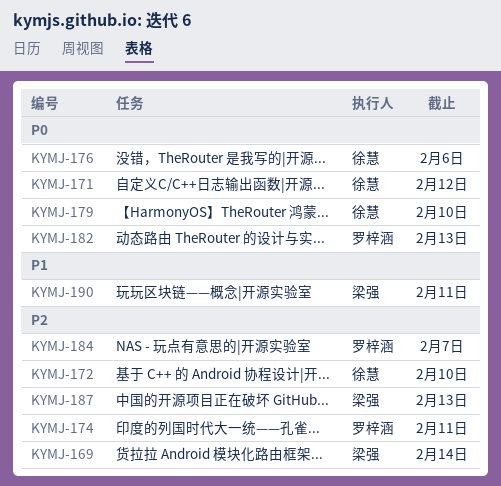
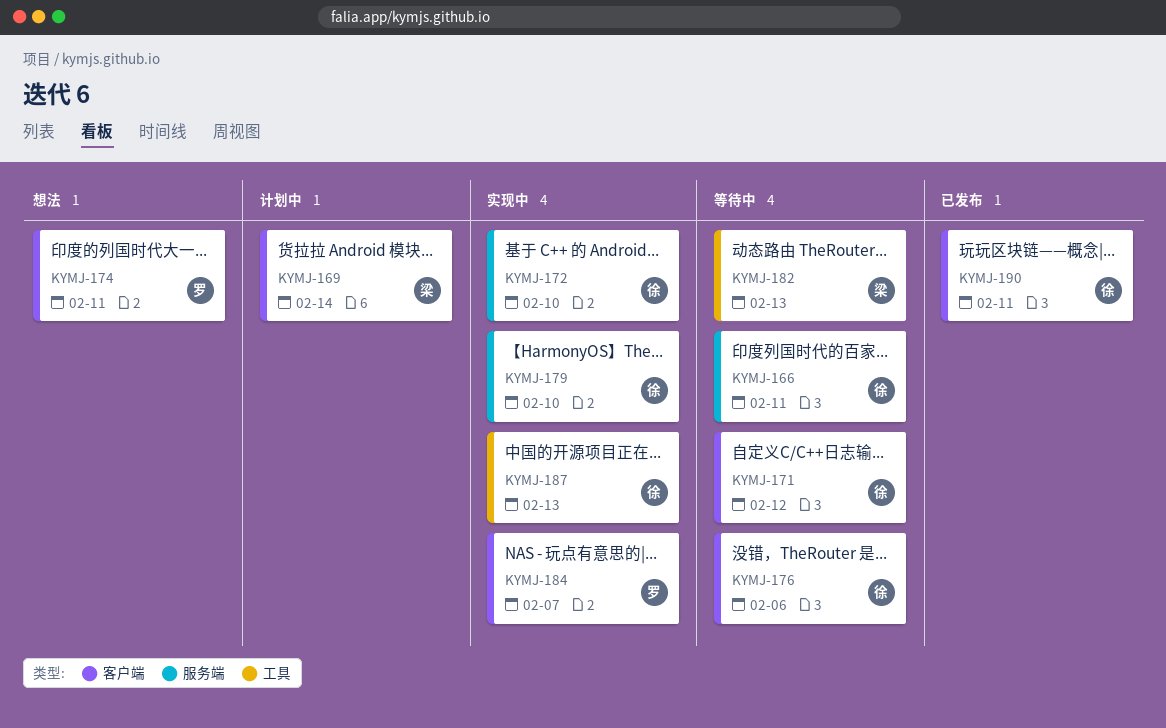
KYMJ-166: none -> present
KYMJ-182, owner: 罗梓涵 -> 梁强
KYMJ-187, owner: 梁强 -> 徐慧
KYMJ-190, owner: 梁强 -> 徐慧

